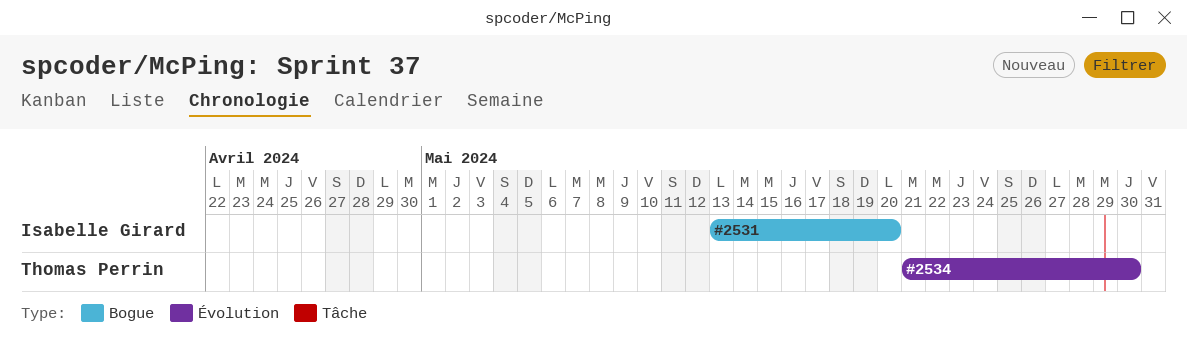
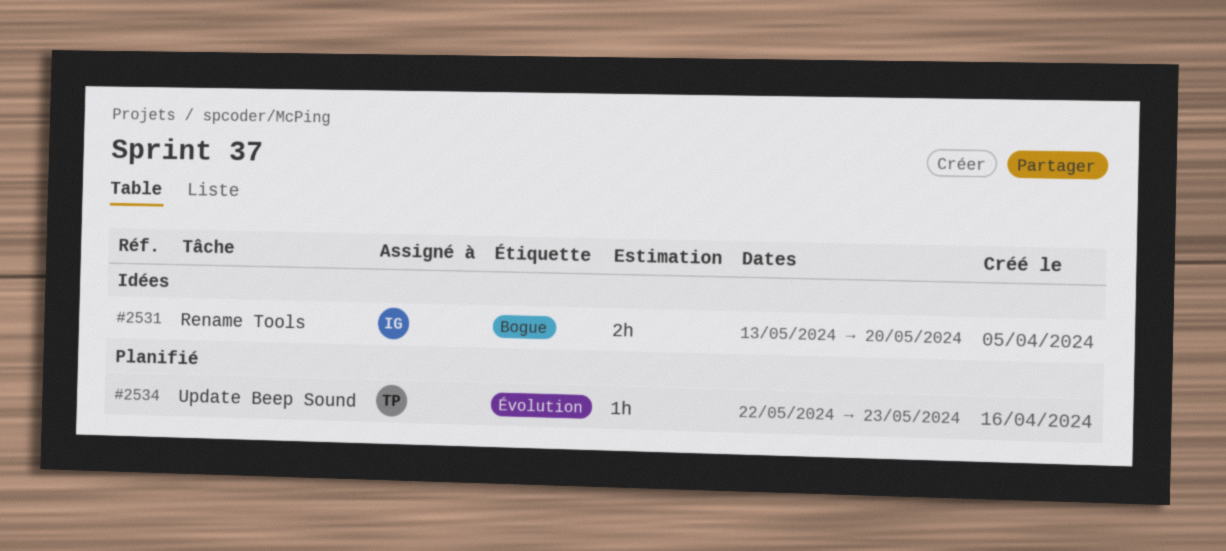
#2534, start: May 21 -> May 22
#2534, due: May 30 -> May 23

